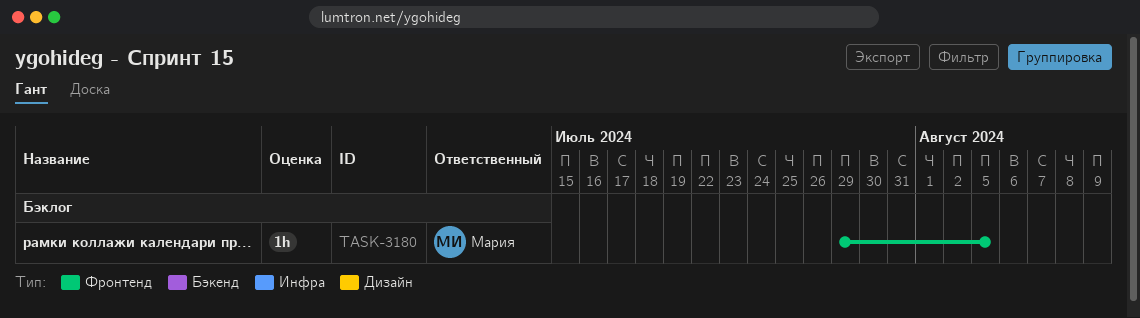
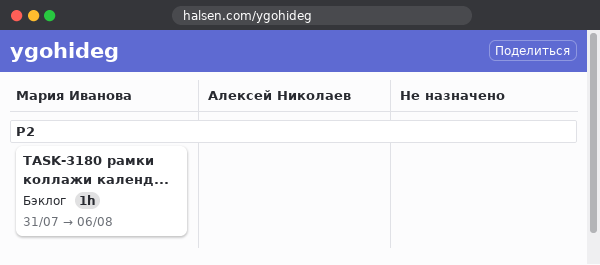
TASK-3180, start: Jul 29 -> Jul 31
TASK-3180, due: Aug 5 -> Aug 6

